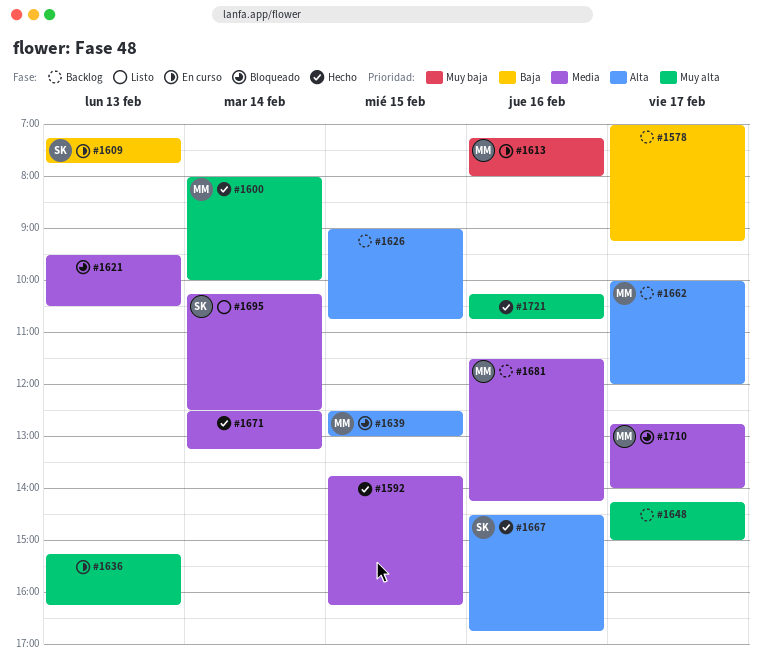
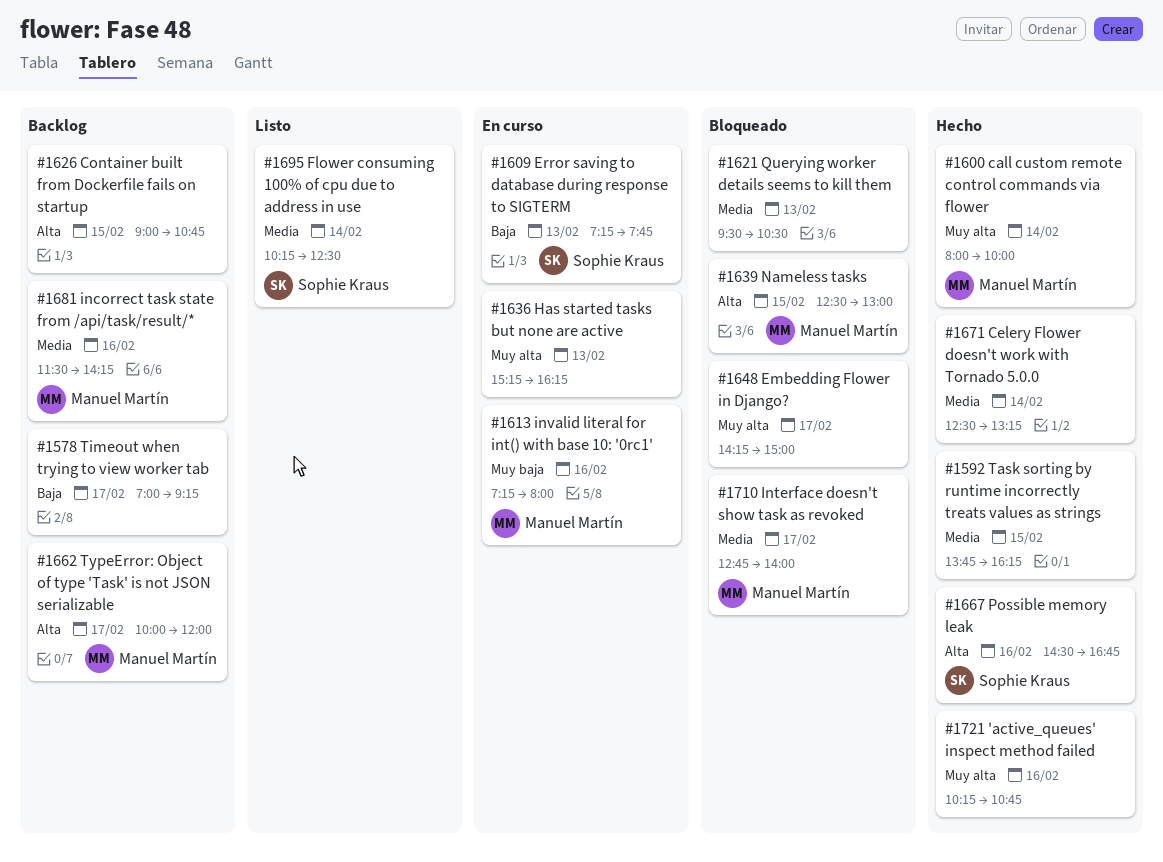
#1648, status: Backlog -> Bloqueado

